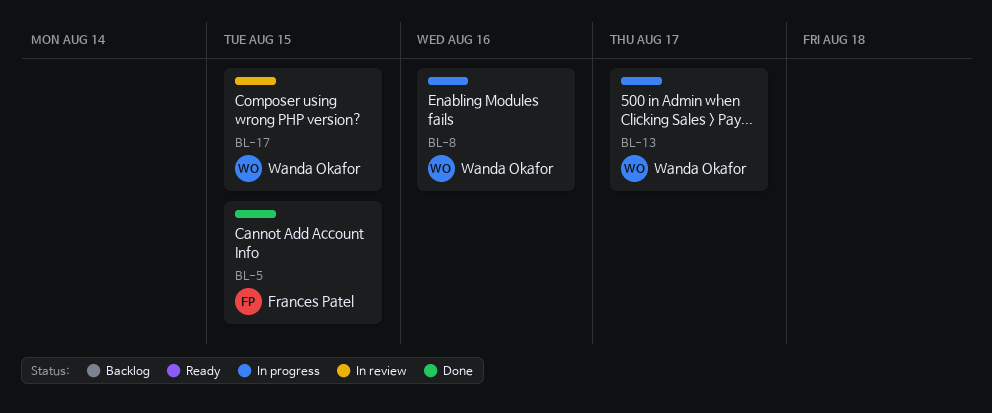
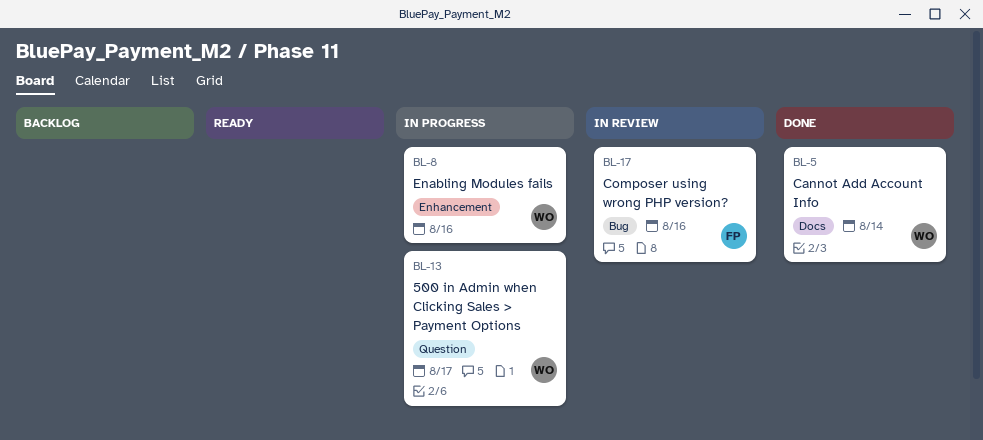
BL-5, owner: Frances Patel -> Wanda Okafor
BL-5, due: Aug 15 -> Aug 14
BL-17, owner: Wanda Okafor -> Frances Patel
BL-17, due: Aug 15 -> Aug 16

